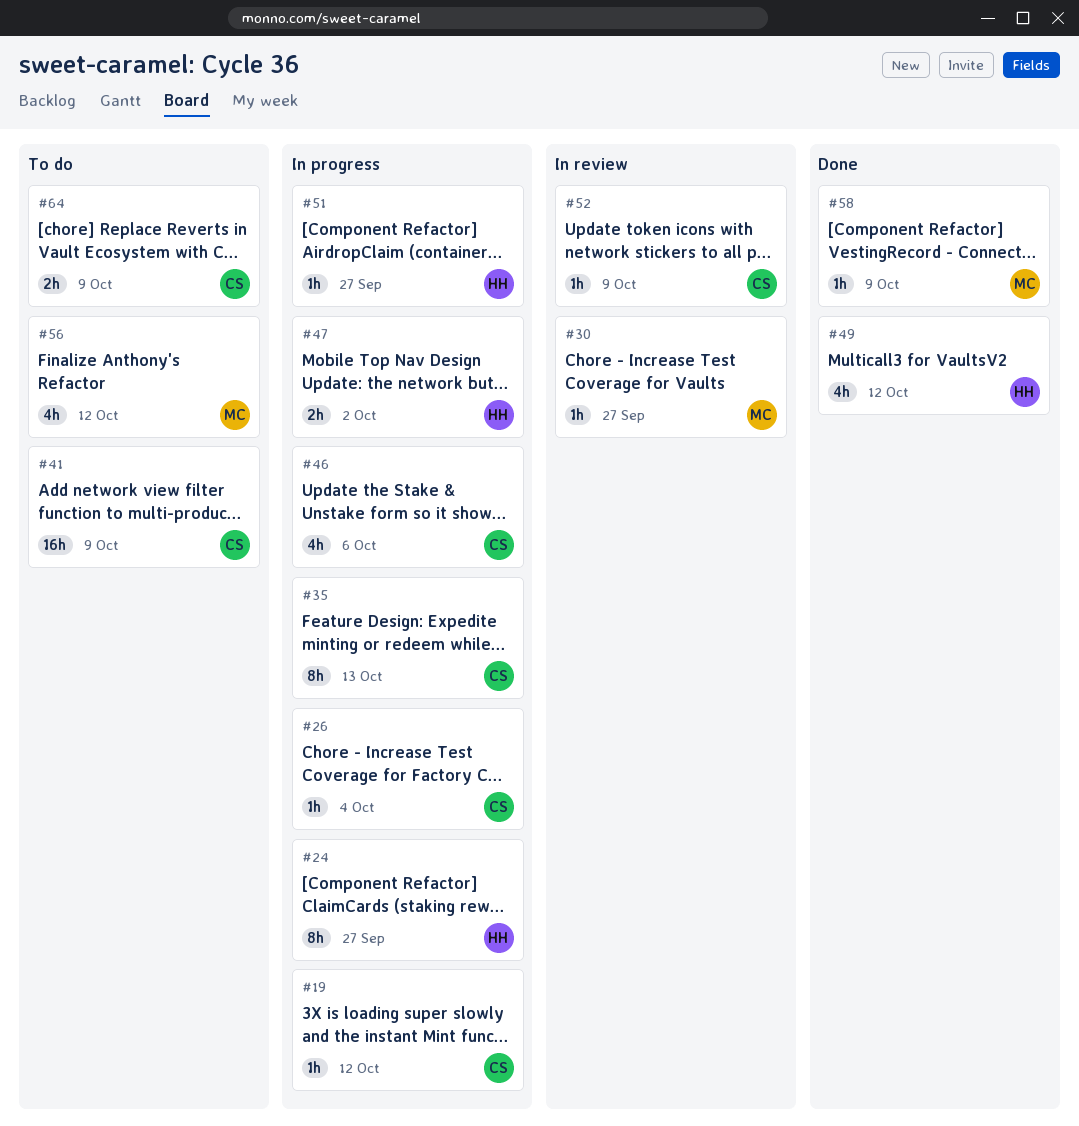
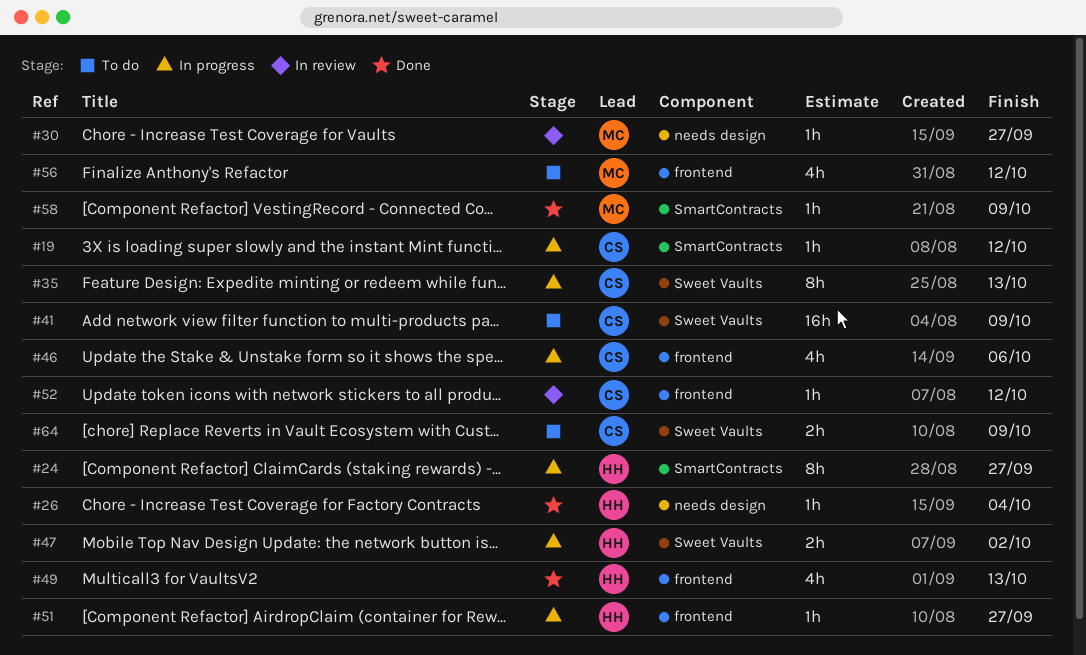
#26, status: In progress -> Done
#26, owner: CS -> HH
#49, due: Oct 12 -> Oct 13
#52, due: Oct 9 -> Oct 12

